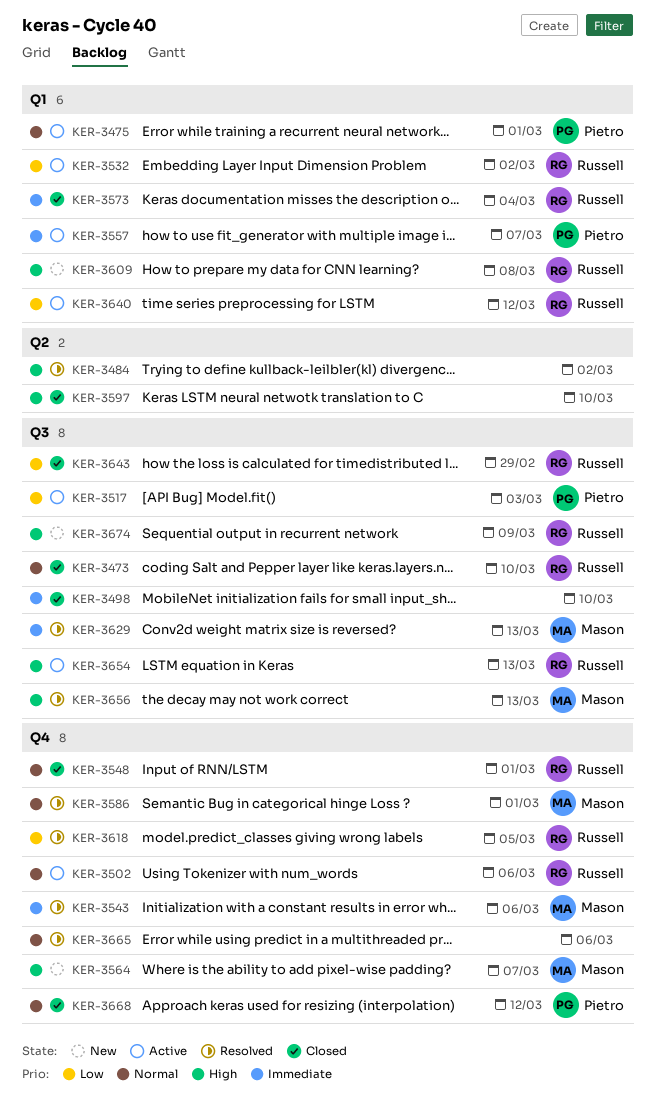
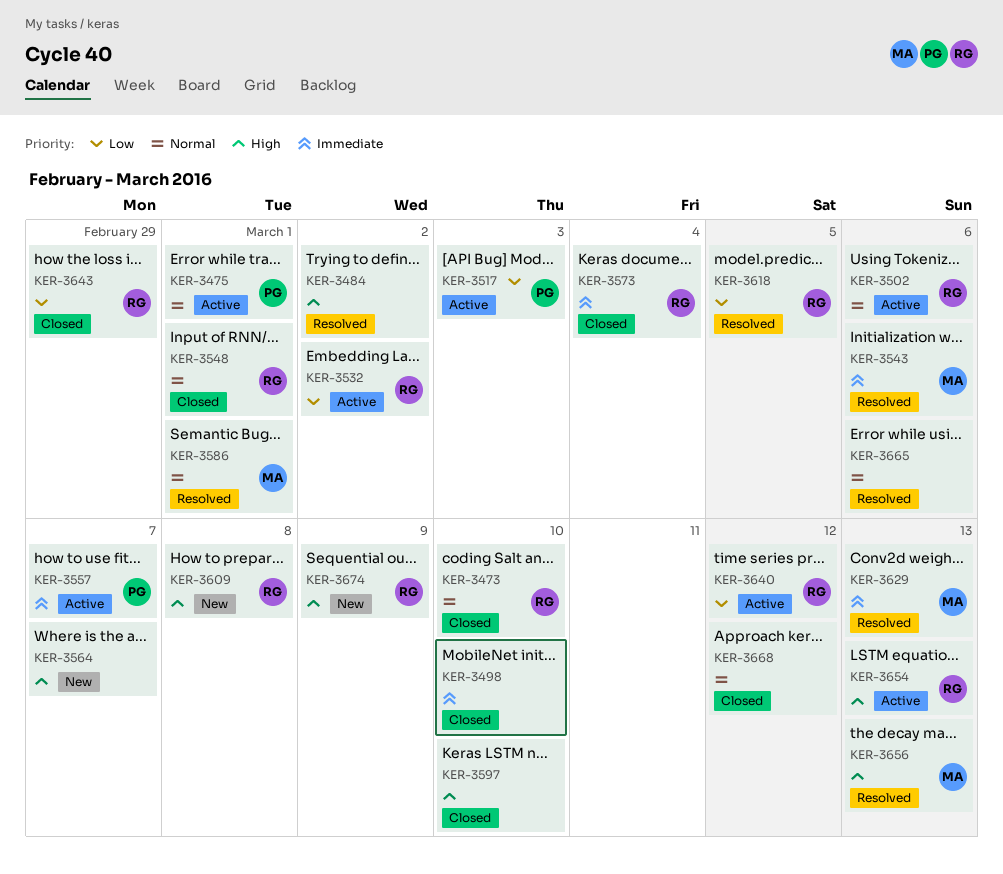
KER-3564, owner: Mason -> none
KER-3668, owner: Pietro -> none

